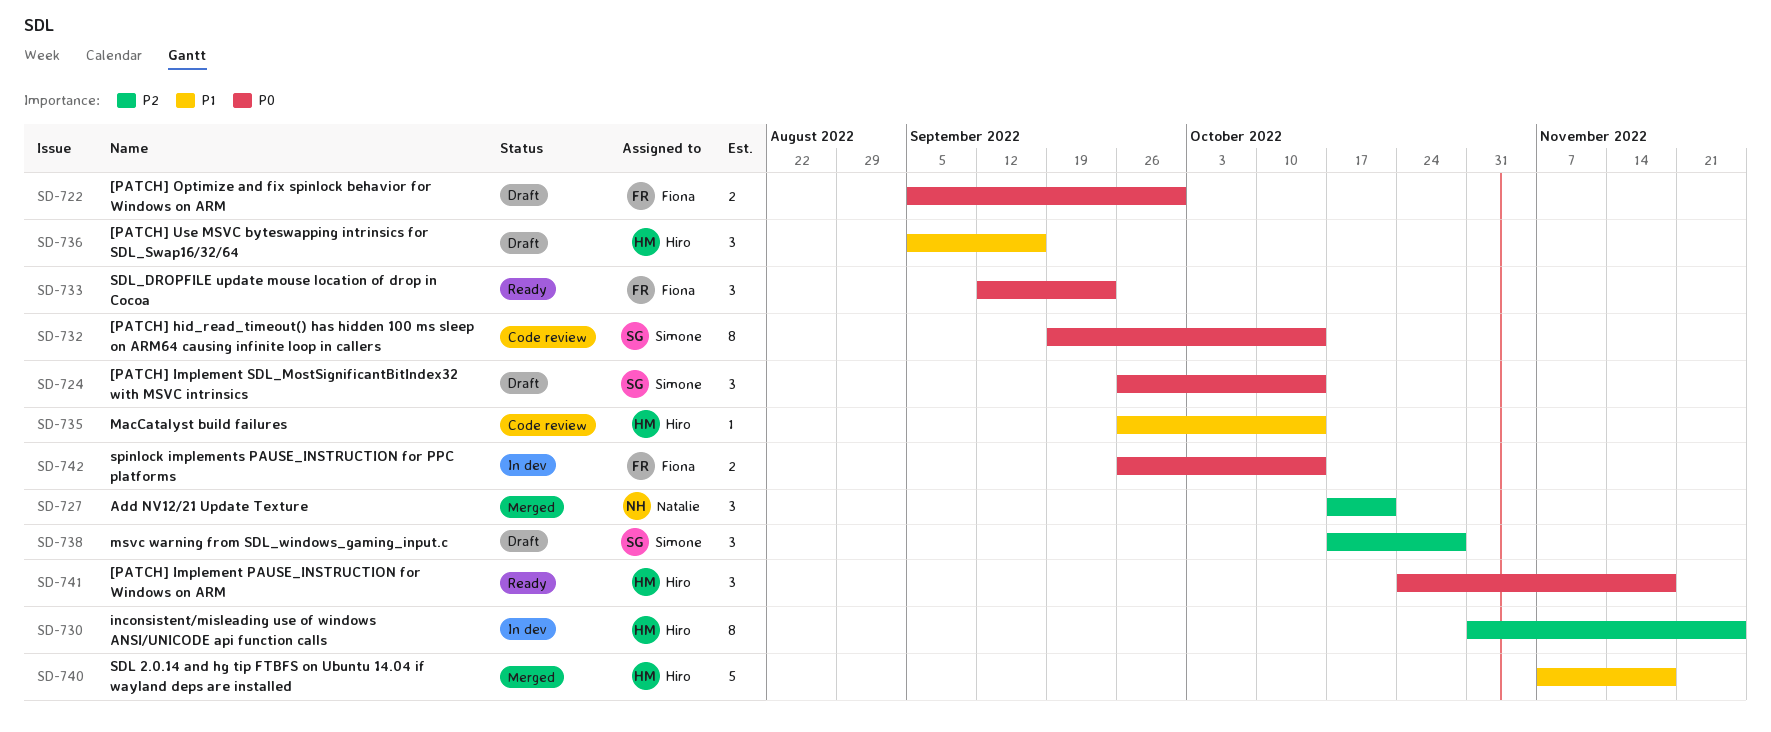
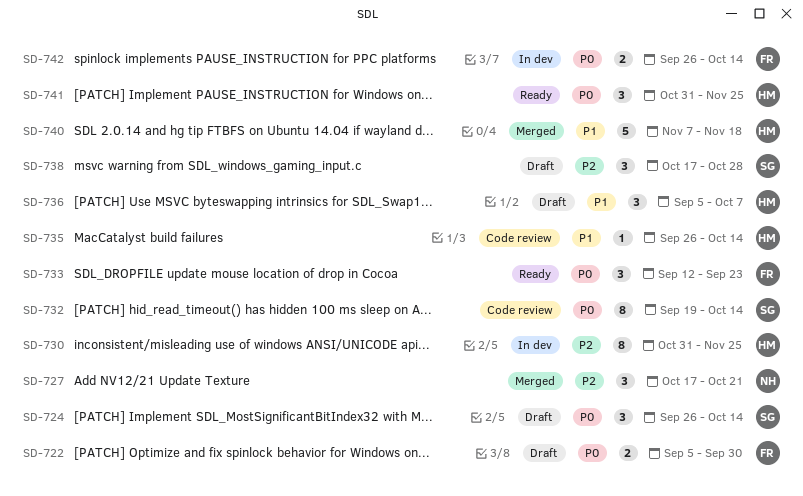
SD-736, due: Sep 16 -> Oct 7
SD-741, start: Oct 24 -> Oct 31
SD-741, due: Nov 18 -> Nov 25

